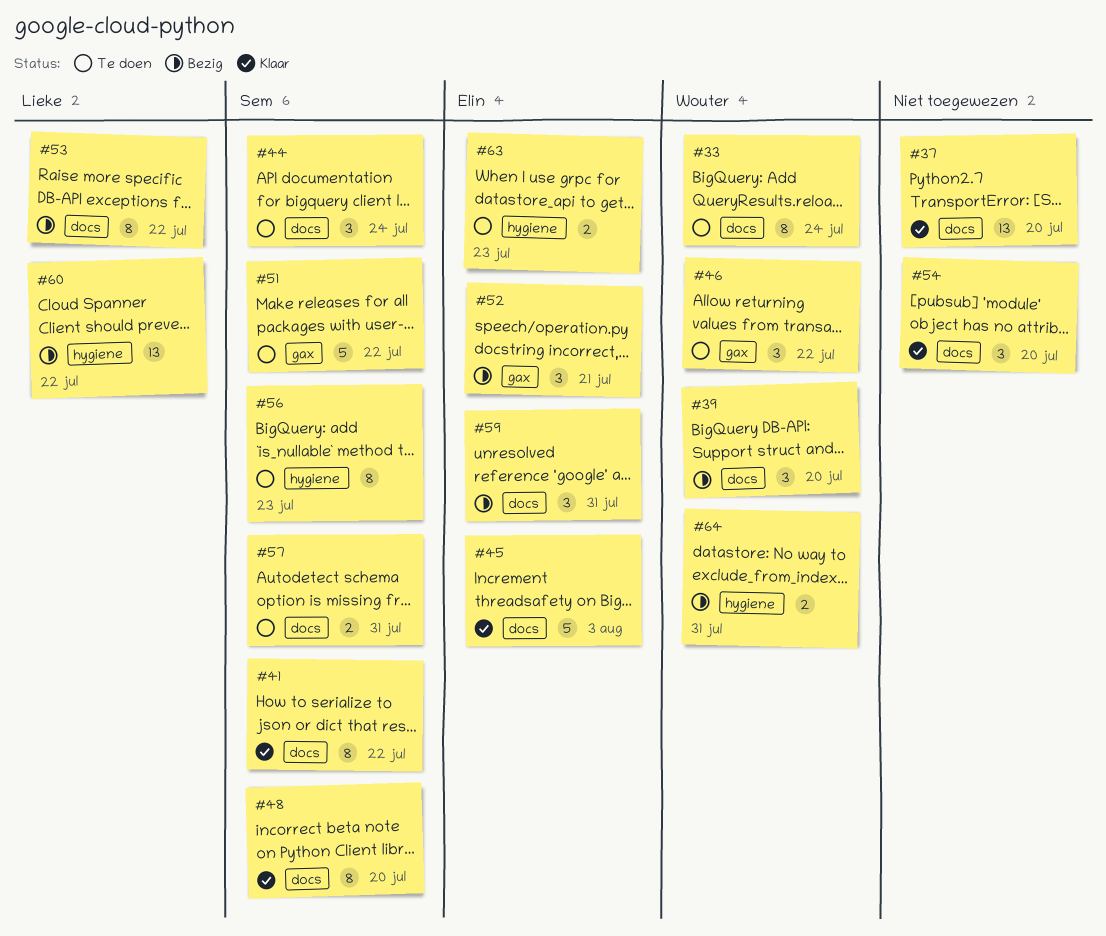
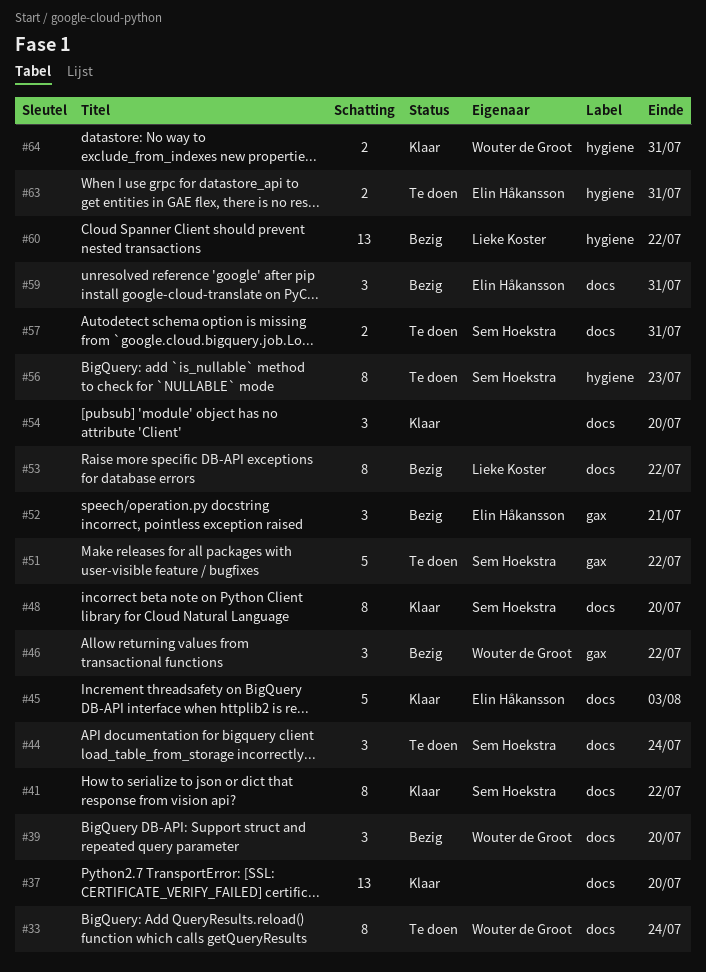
#46, status: Te doen -> Bezig
#63, due: Jul 23 -> Jul 31
#64, status: Bezig -> Klaar

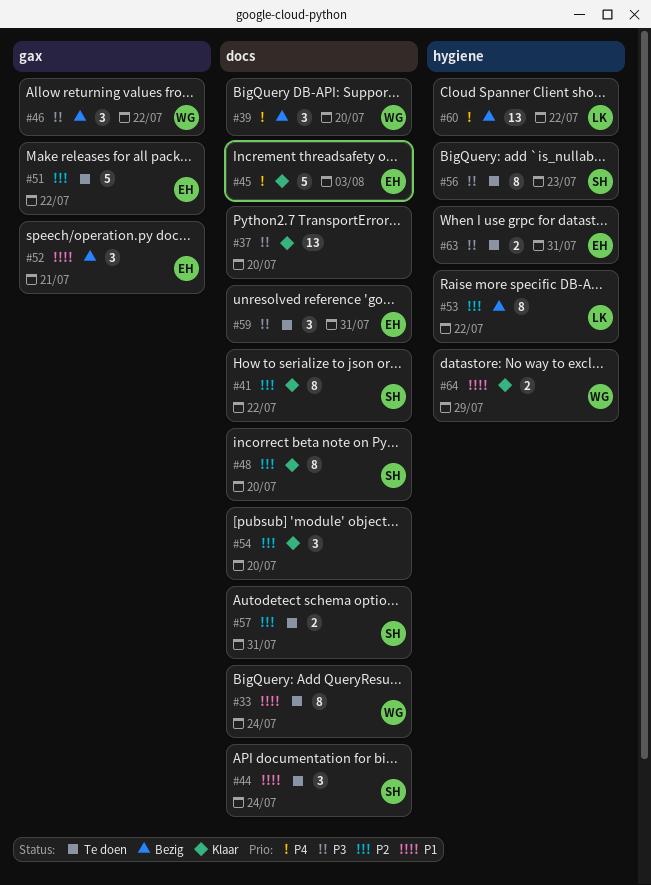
#51, owner: Sem Hoekstra -> Elin Håkansson
#53, label: docs -> hygiene
#59, status: Bezig -> Te doen
#64, due: Jul 31 -> Jul 29

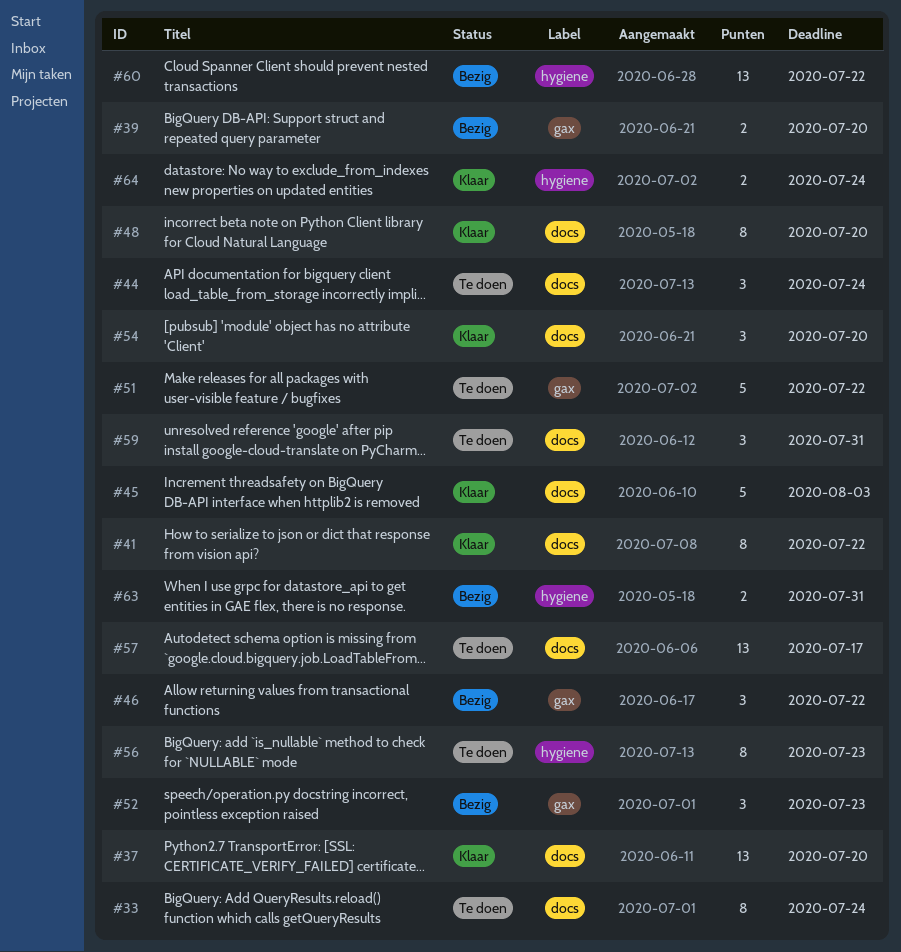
#39, label: docs -> gax
#39, estimate: 3 -> 2
#52, due: Jul 21 -> Jul 23
#53: present -> none
#57, estimate: 2 -> 13
#57, due: Jul 31 -> Jul 17
#63, status: Te doen -> Bezig
#64, due: Jul 29 -> Jul 24

